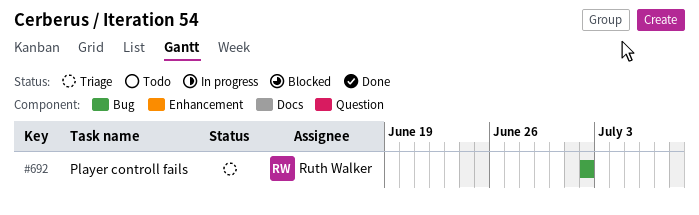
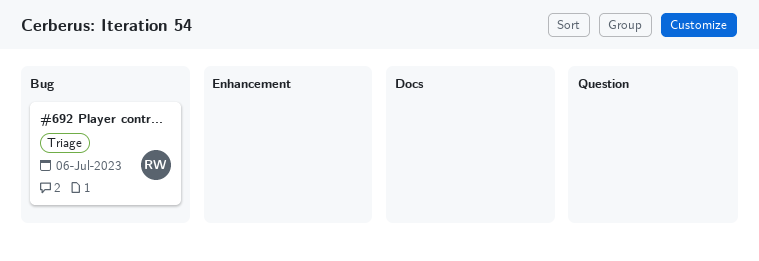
#692, due: Jul 2 -> Jul 6

